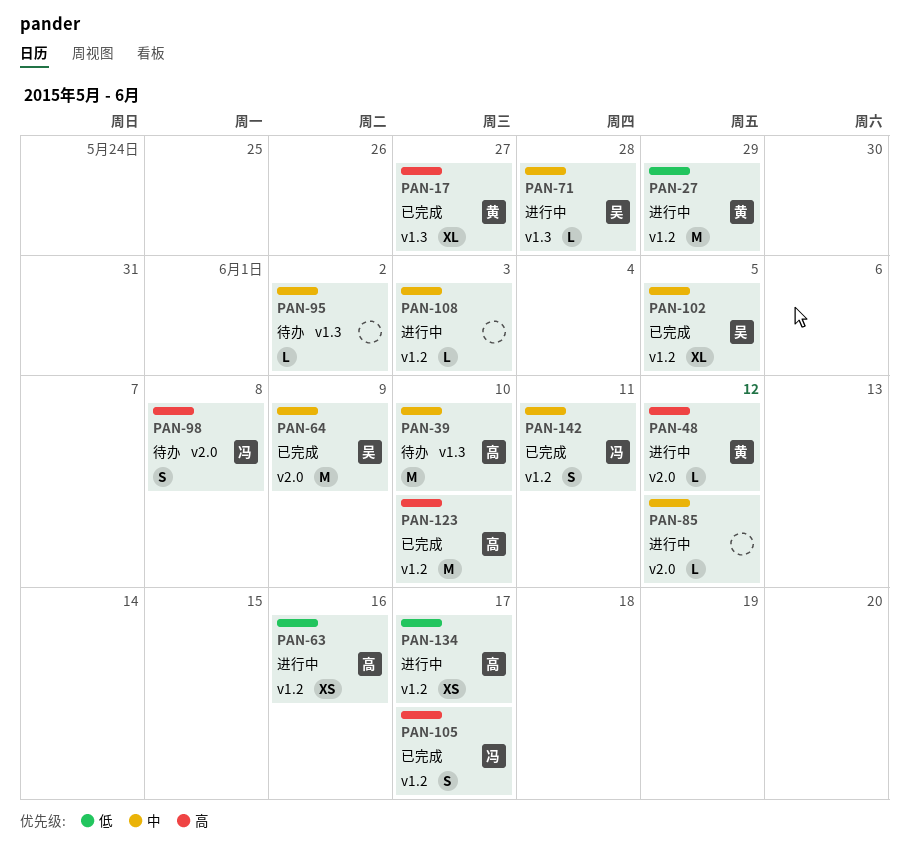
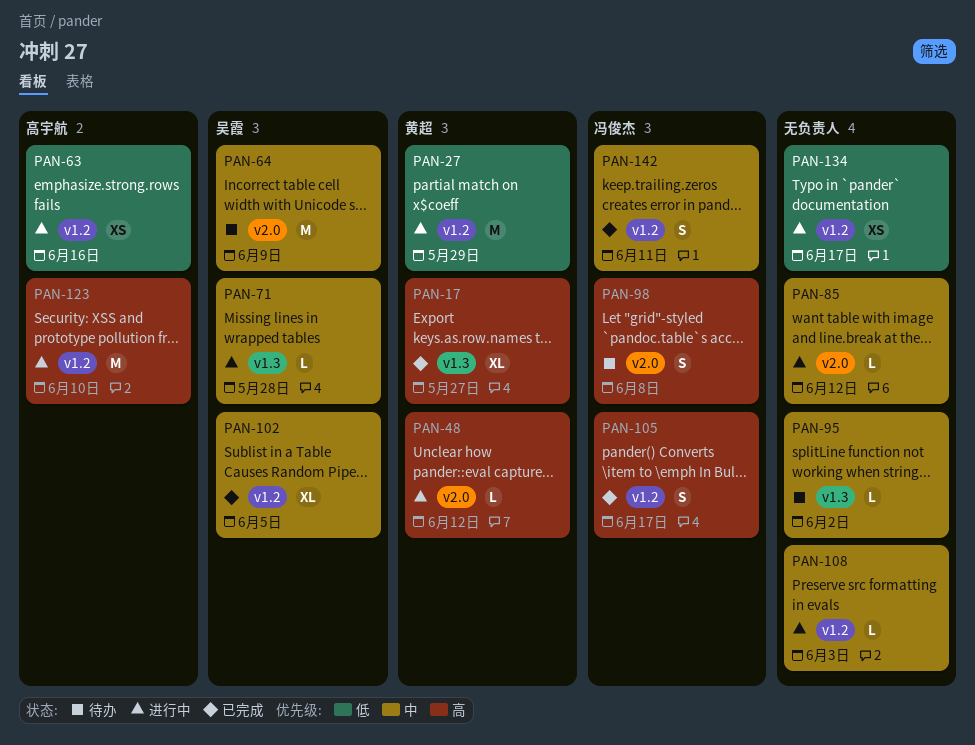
PAN-39: present -> none
PAN-64, status: 已完成 -> 待办
PAN-123, status: 已完成 -> 进行中
PAN-134, owner: 高宇航 -> none

